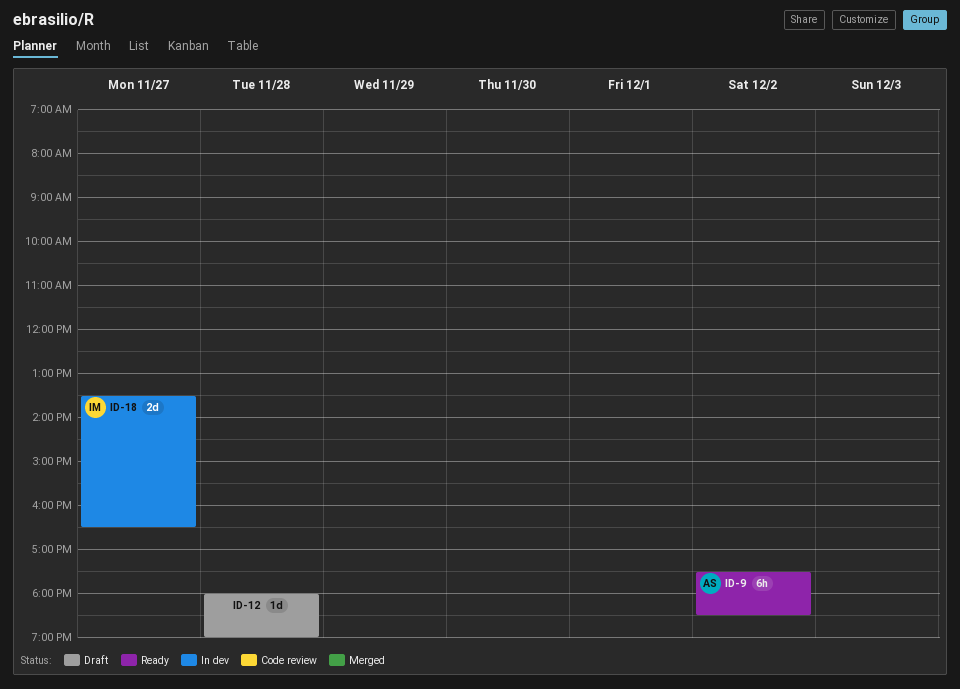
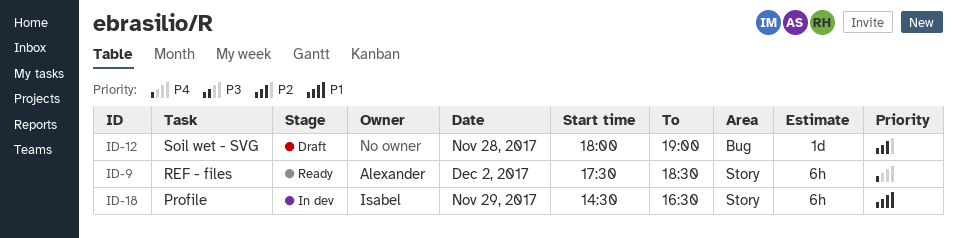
ID-18, estimate: 2d -> 6h
ID-18, day: Nov 27 -> Nov 29
ID-18, begins: 13:30 -> 14:30

